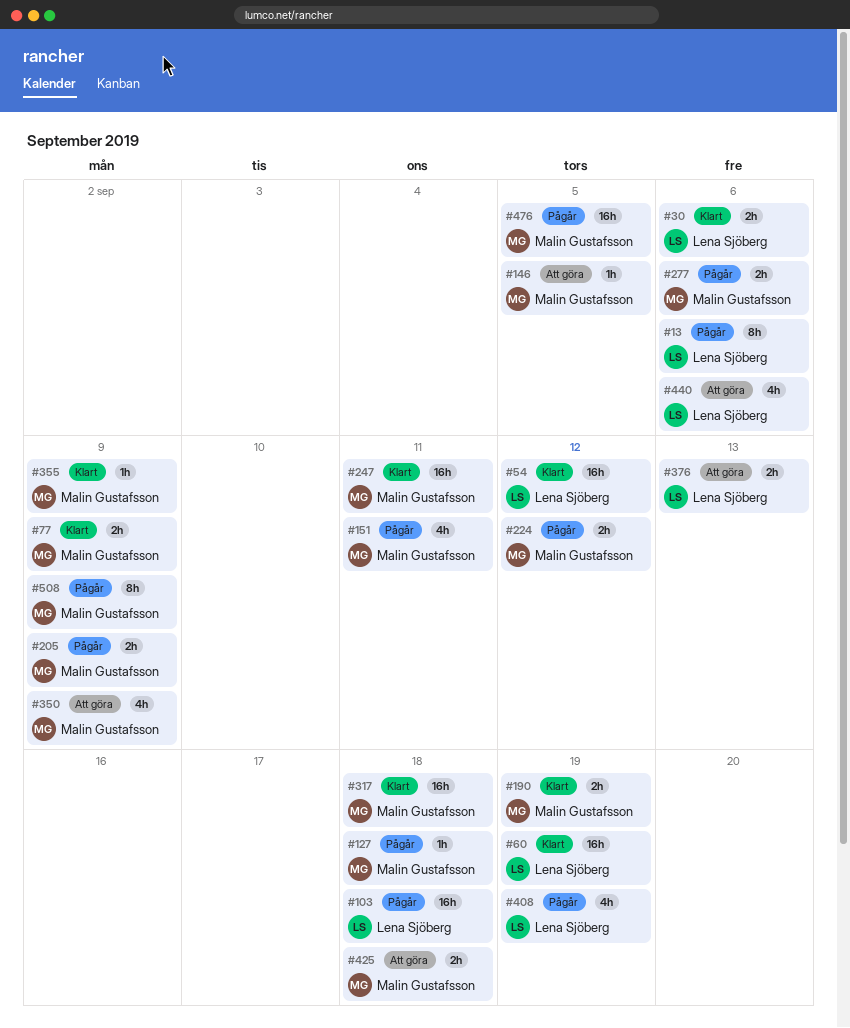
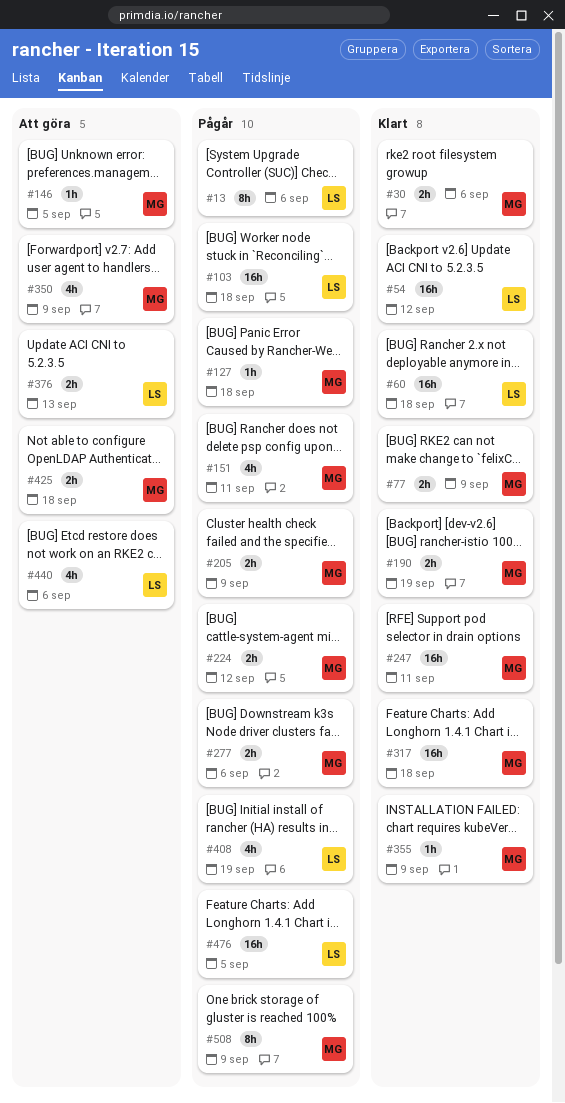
#30, owner: Lena Sjöberg -> Malin Gustafsson
#60, due: Sep 19 -> Sep 18
#476, owner: Malin Gustafsson -> Lena Sjöberg

